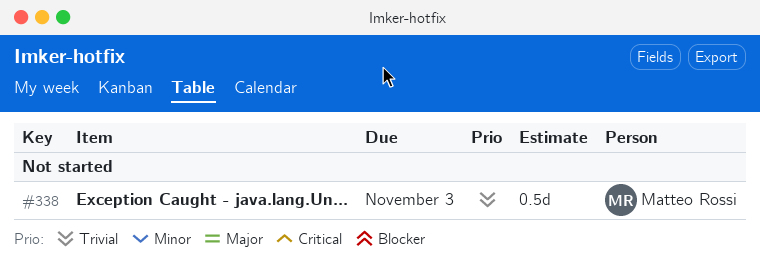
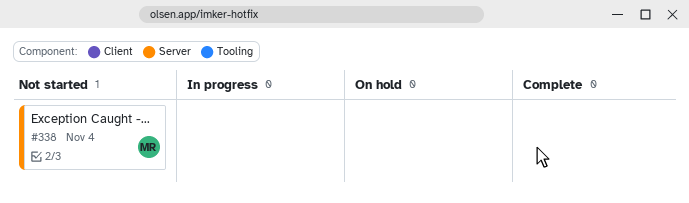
#338, due: Nov 3 -> Nov 4

